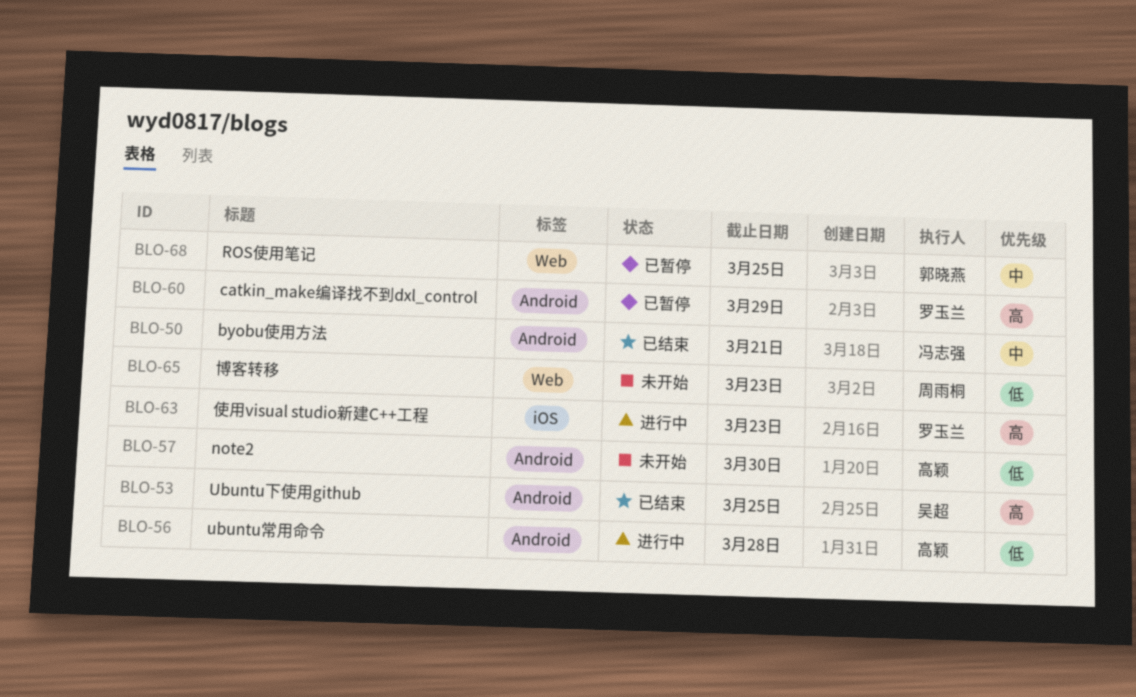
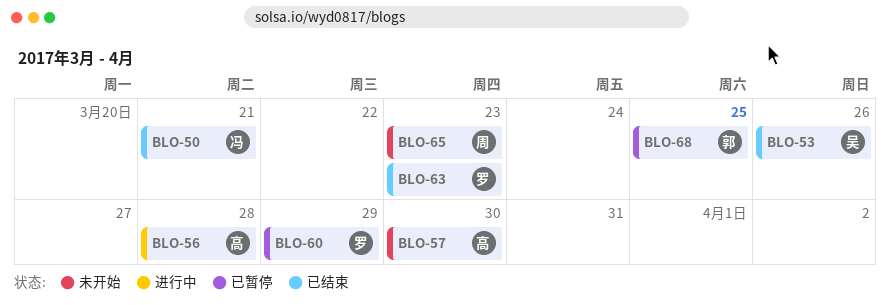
BLO-53, due: Mar 25 -> Mar 26
BLO-63, status: 进行中 -> 已结束

